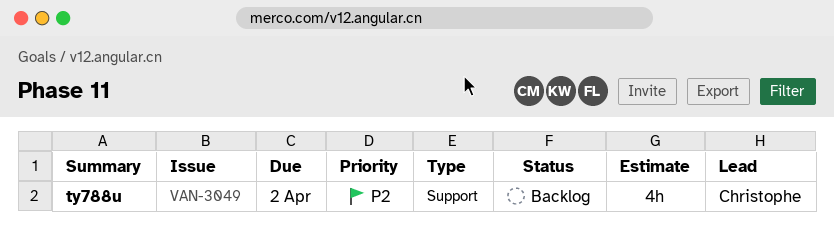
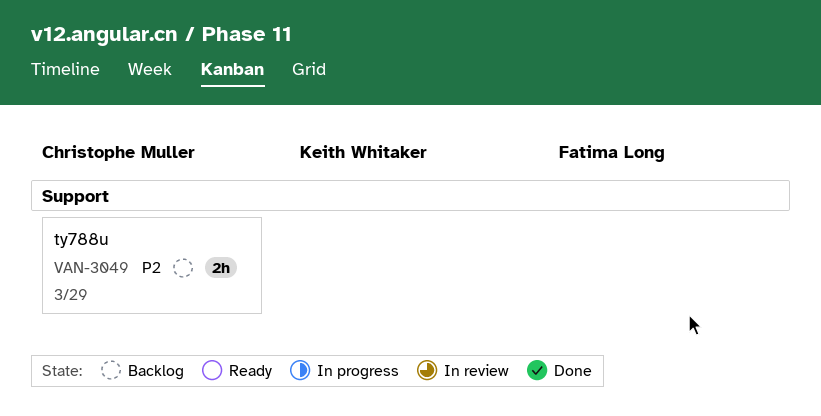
VAN-3049, estimate: 4h -> 2h
VAN-3049, due: Apr 2 -> Mar 29

